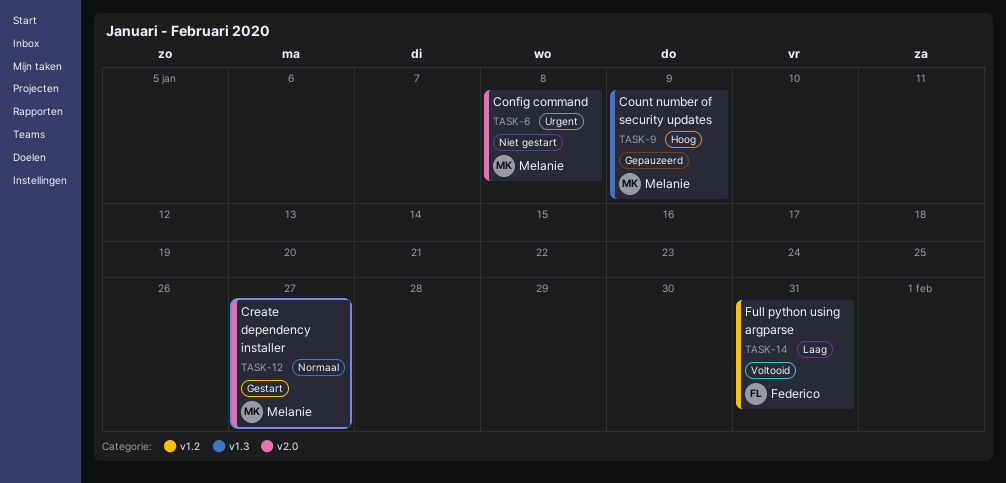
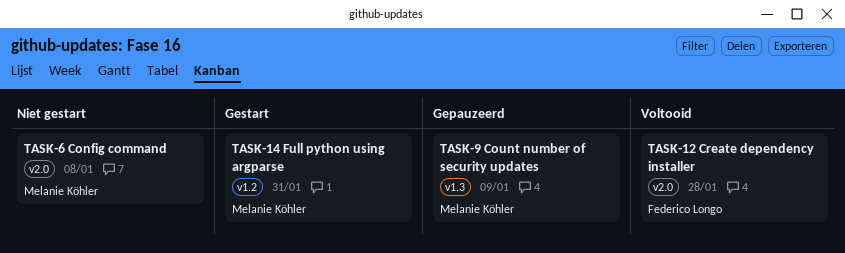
TASK-12, status: Gestart -> Voltooid
TASK-12, owner: Melanie Köhler -> Federico Longo
TASK-12, due: Jan 27 -> Jan 28
TASK-14, status: Voltooid -> Gestart
TASK-14, owner: Federico Longo -> Melanie Köhler

